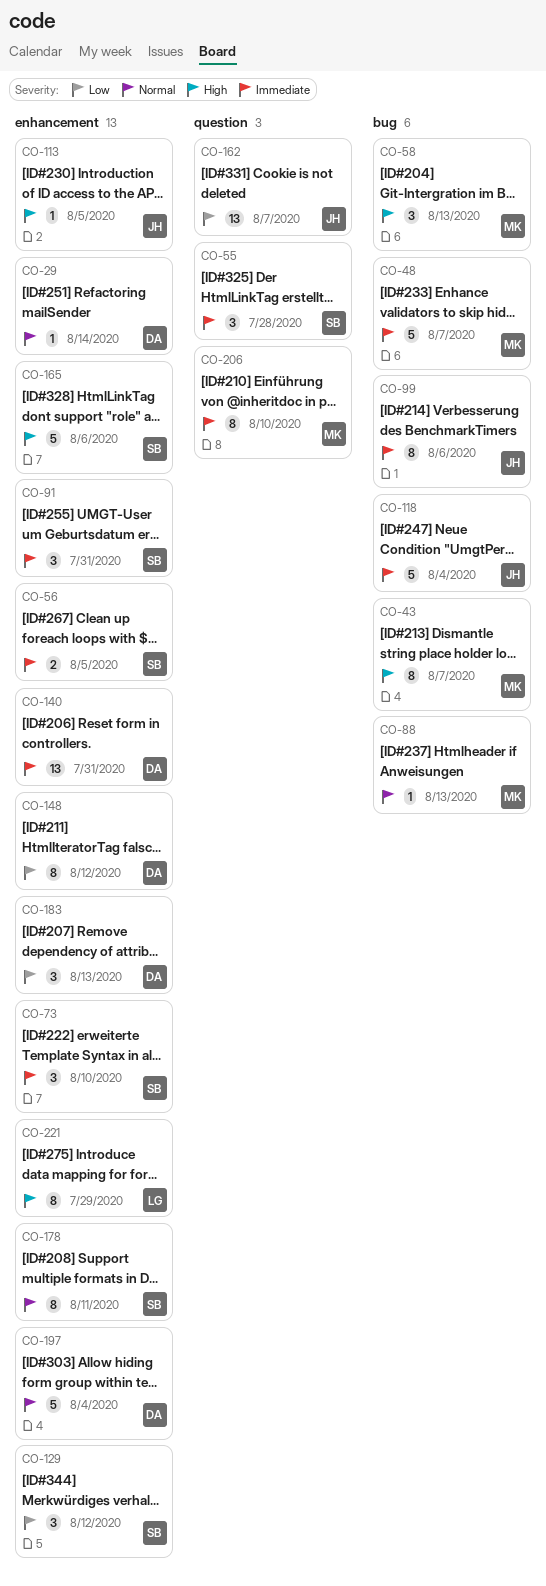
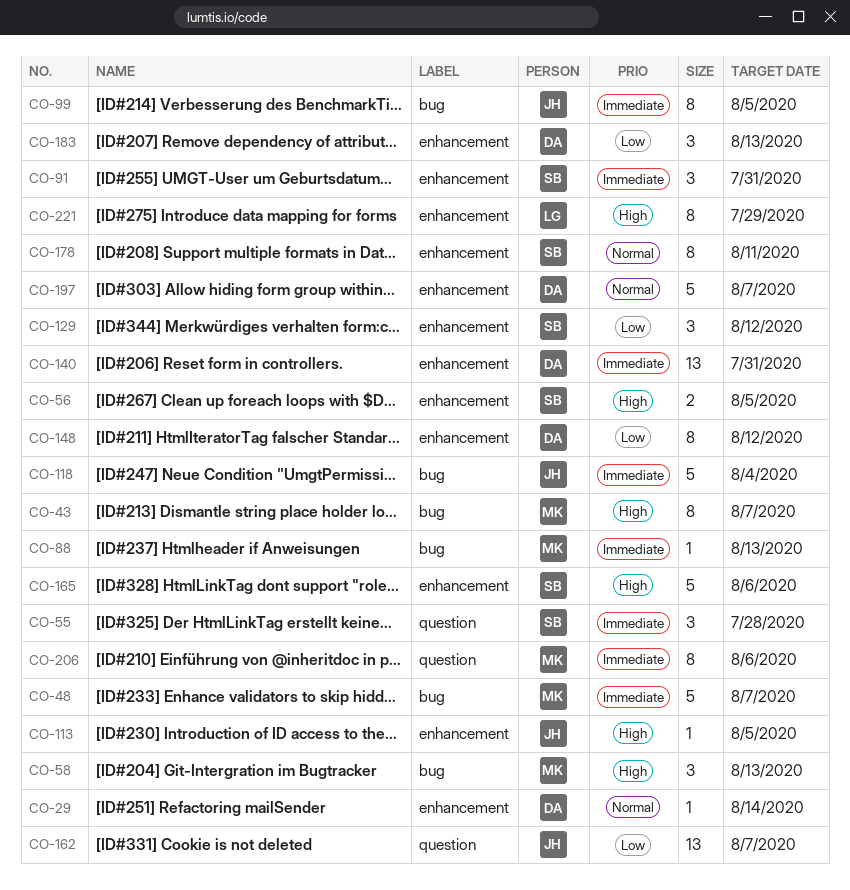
CO-56, priority: Immediate -> High
CO-73: present -> none
CO-88, priority: Normal -> Immediate
CO-99, due: Aug 6 -> Aug 5
CO-197, due: Aug 4 -> Aug 7
CO-206, due: Aug 10 -> Aug 6

